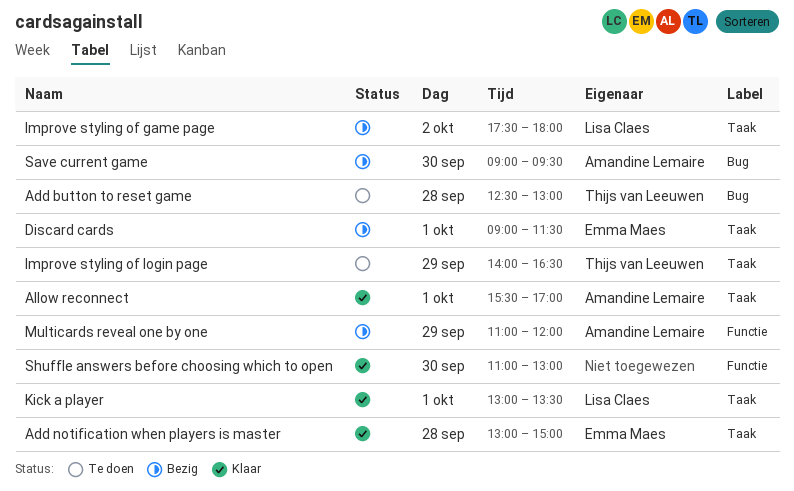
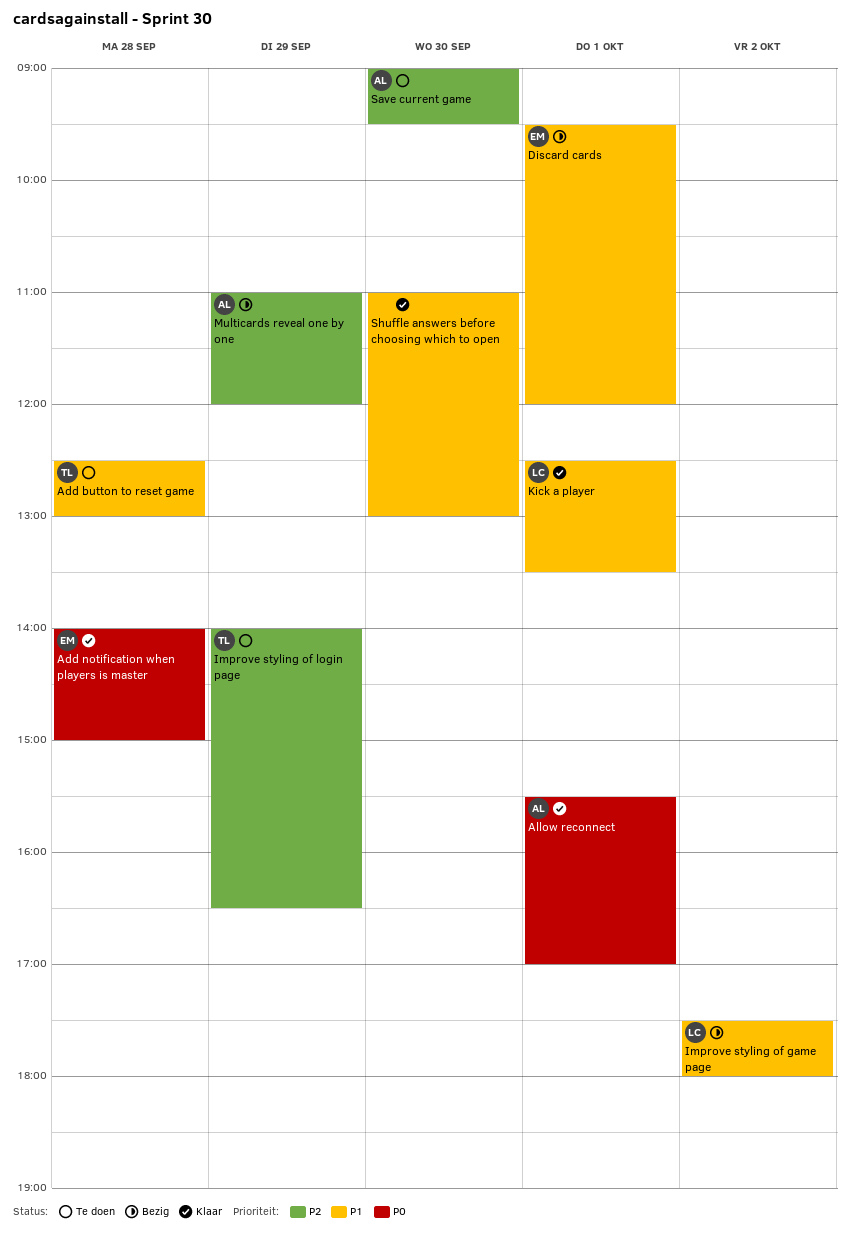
Add notification when players is master, begins: 13:00 -> 14:00
Discard cards, begins: 09:00 -> 09:30
Discard cards, ends: 11:30 -> 12:00
Kick a player, begins: 13:00 -> 12:30
Save current game, status: Bezig -> Te doen

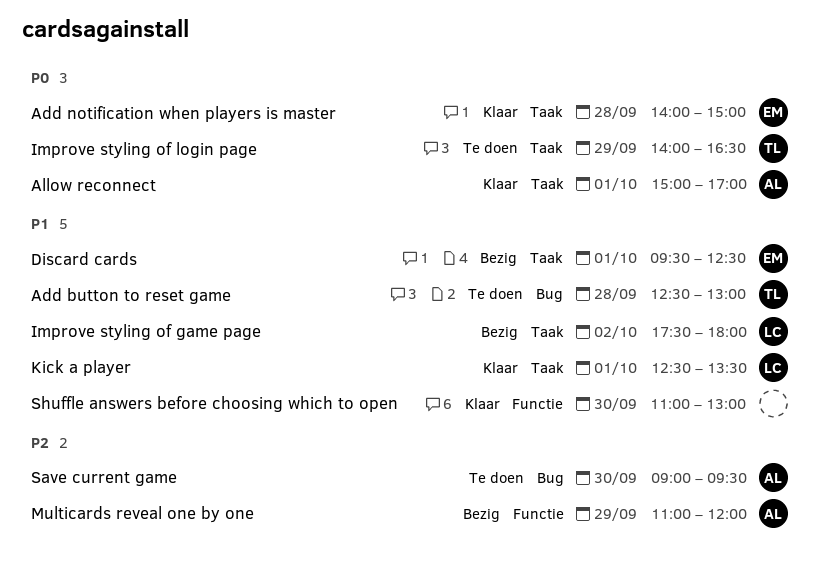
Allow reconnect, begins: 15:30 -> 15:00
Discard cards, ends: 12:00 -> 12:30
Improve styling of login page, priority: P2 -> P0

